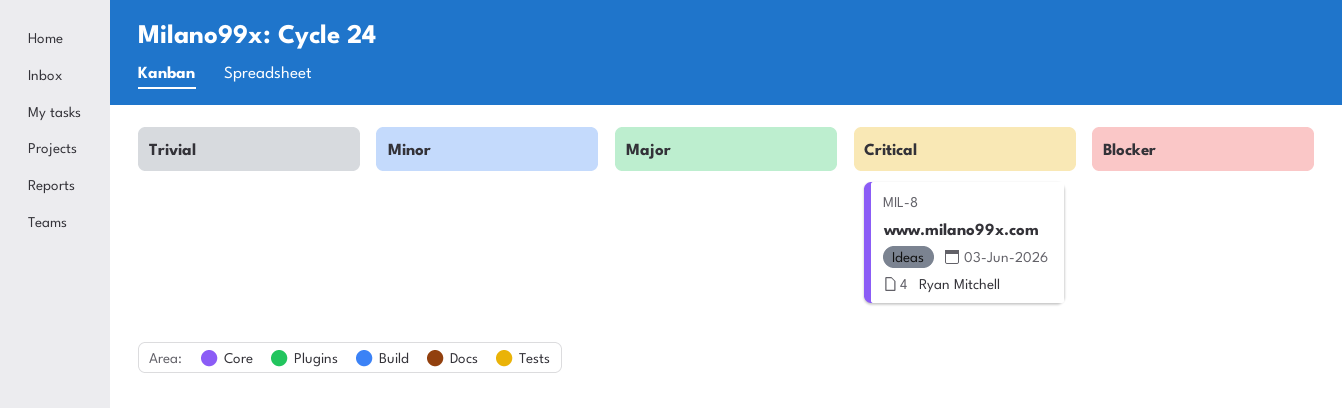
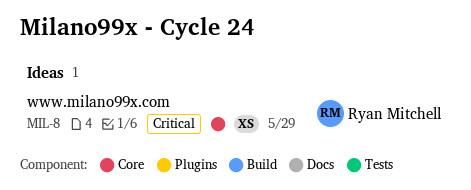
MIL-8, due: Jun 3 -> May 29

